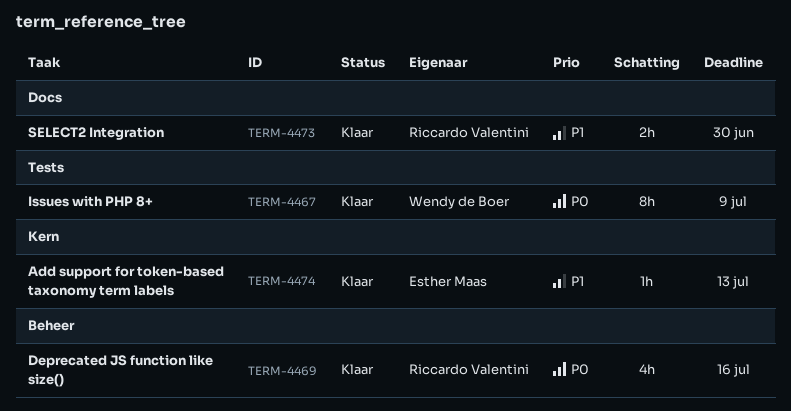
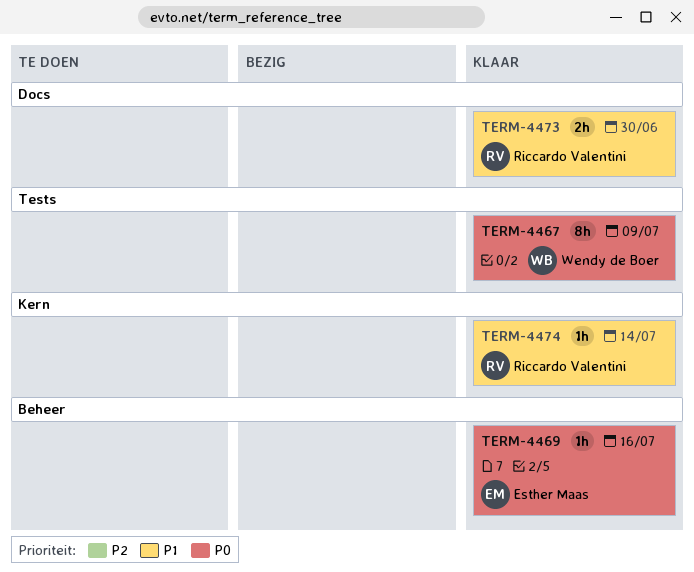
TERM-4469, owner: Riccardo Valentini -> Esther Maas
TERM-4469, estimate: 4h -> 1h
TERM-4474, owner: Esther Maas -> Riccardo Valentini
TERM-4474, due: Jul 13 -> Jul 14

